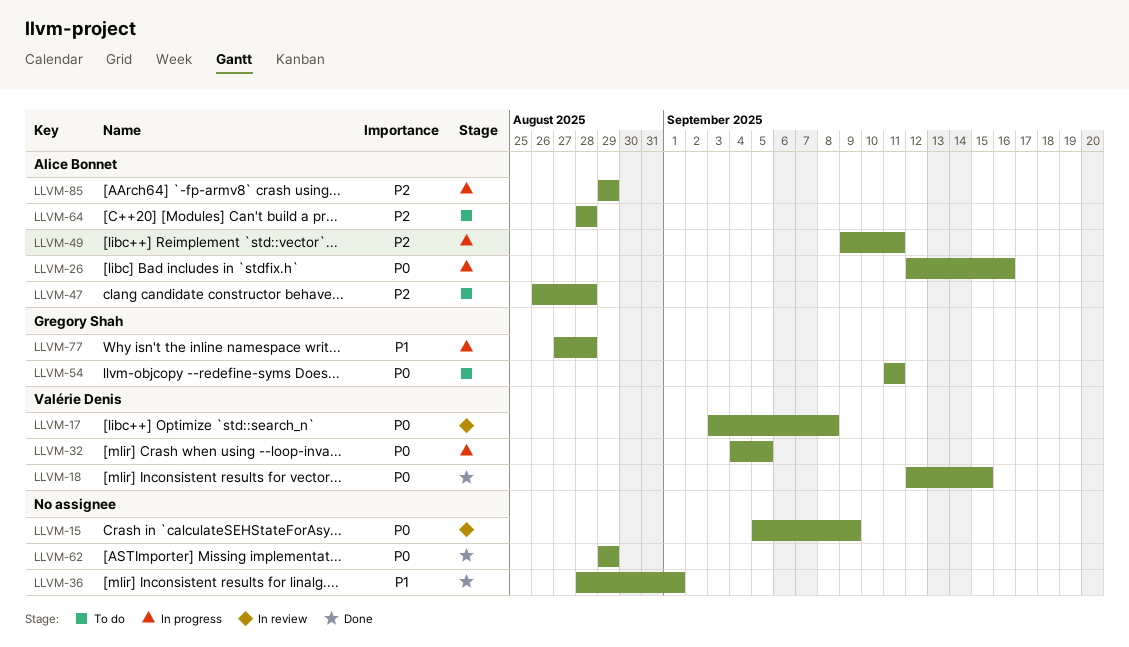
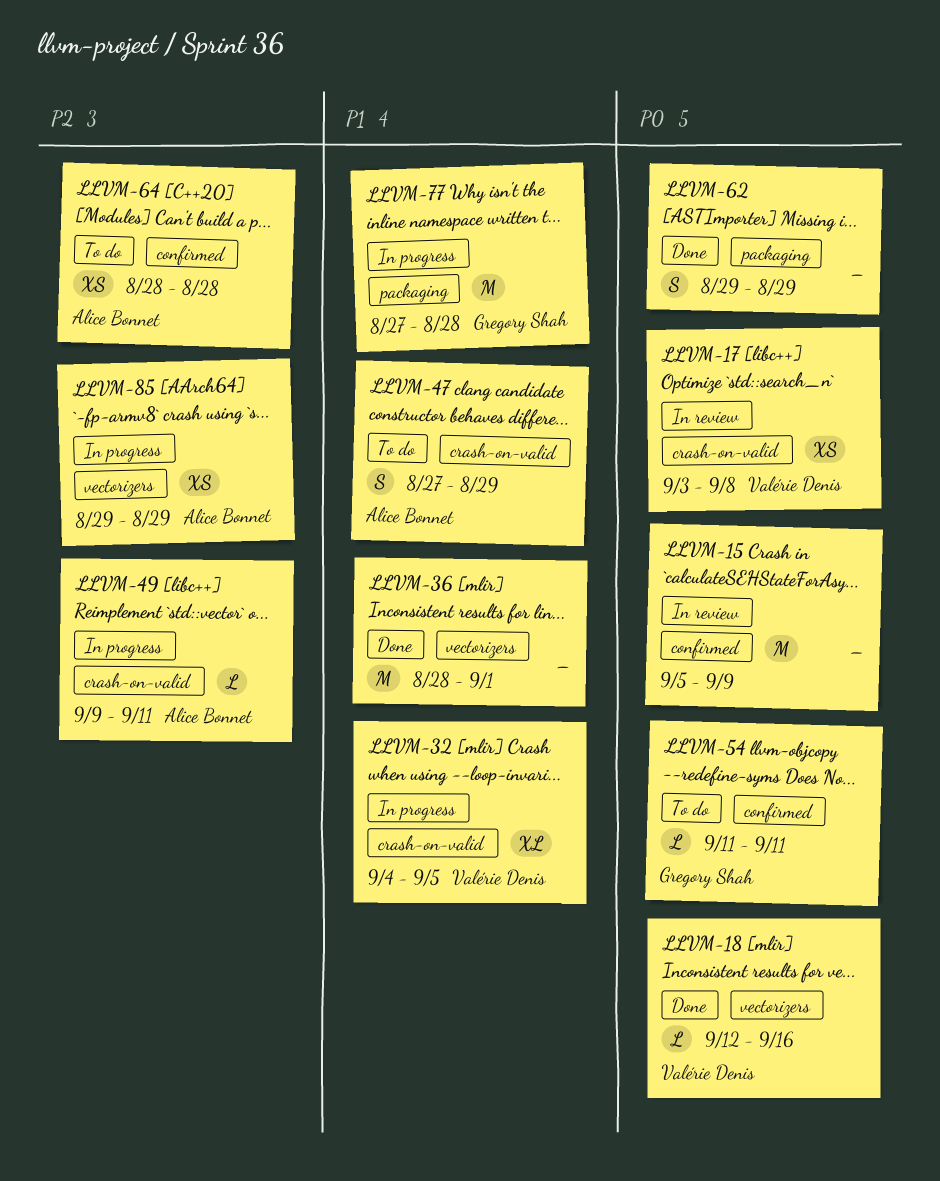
LLVM-18, due: Sep 15 -> Sep 16
LLVM-26: present -> none
LLVM-32, priority: P0 -> P1
LLVM-47, priority: P2 -> P1
LLVM-47, start: Aug 26 -> Aug 27
LLVM-47, due: Aug 28 -> Aug 29

